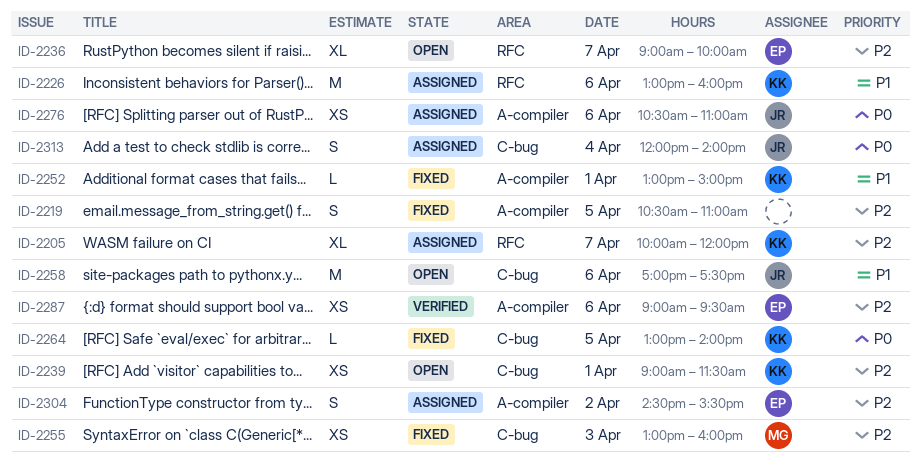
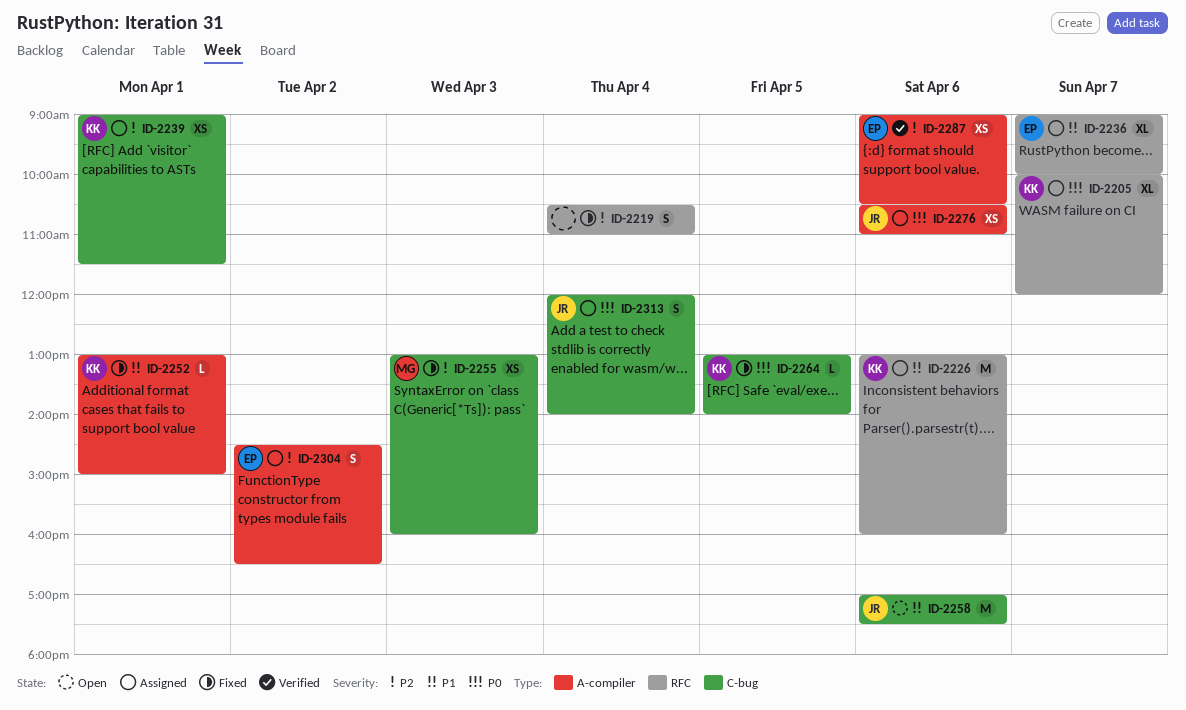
ID-2205, priority: P2 -> P0
ID-2219, label: A-compiler -> RFC
ID-2219, day: Apr 5 -> Apr 4
ID-2236, status: Open -> Assigned
ID-2236, priority: P2 -> P1
ID-2239, status: Open -> Assigned
ID-2287, ends: 09:30 -> 10:30
ID-2304, ends: 15:30 -> 16:30

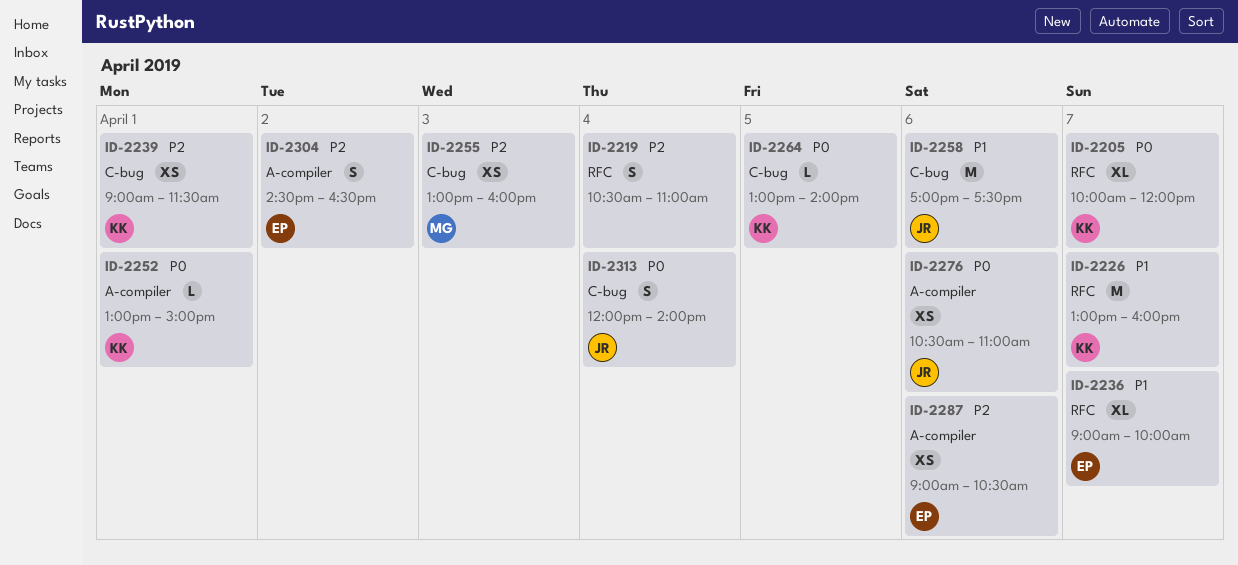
ID-2226, day: Apr 6 -> Apr 7
ID-2252, priority: P1 -> P0

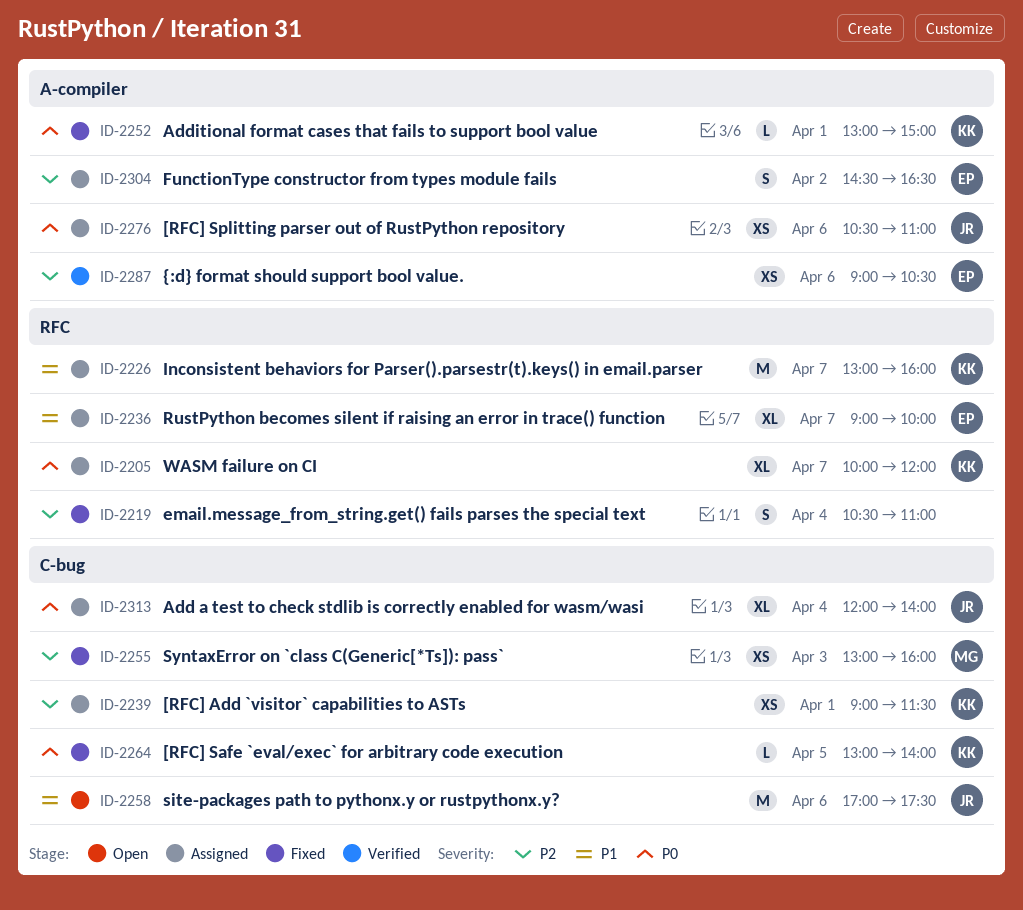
ID-2313, estimate: S -> XL

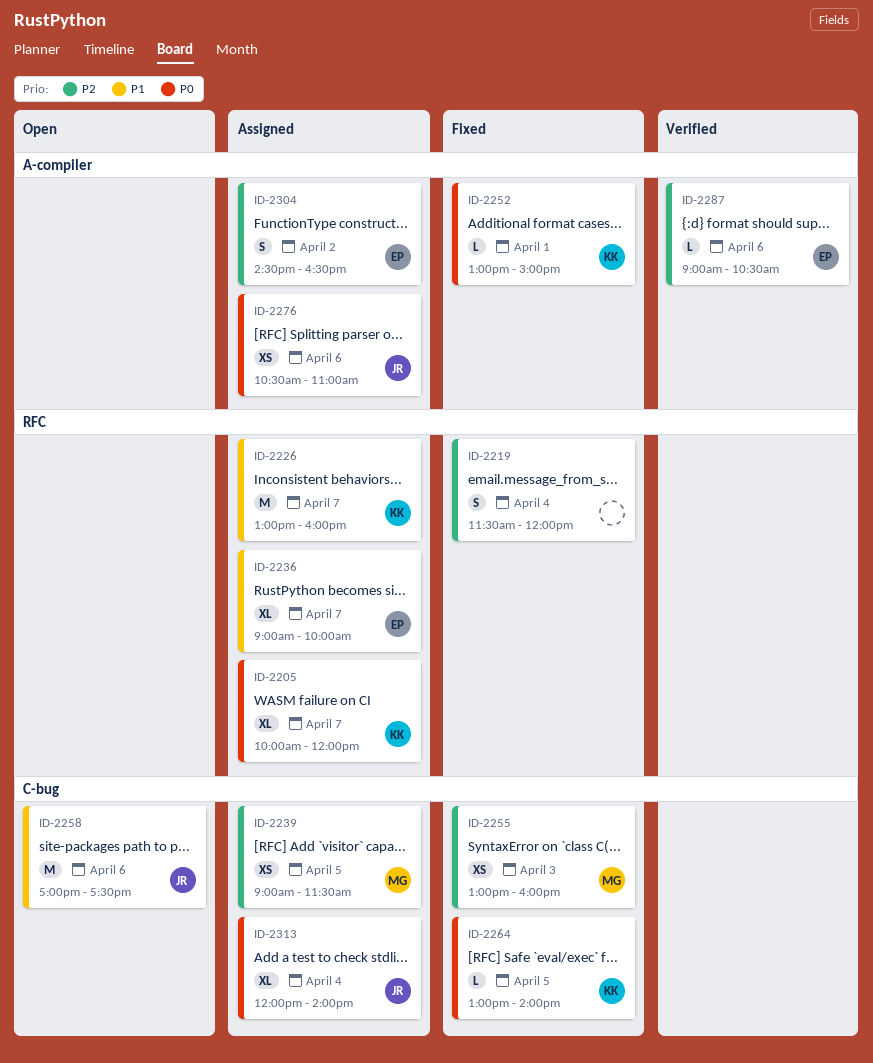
ID-2219, begins: 10:30 -> 11:30
ID-2219, ends: 11:00 -> 12:00
ID-2239, owner: KK -> MG
ID-2239, day: Apr 1 -> Apr 5
ID-2287, estimate: XS -> L

